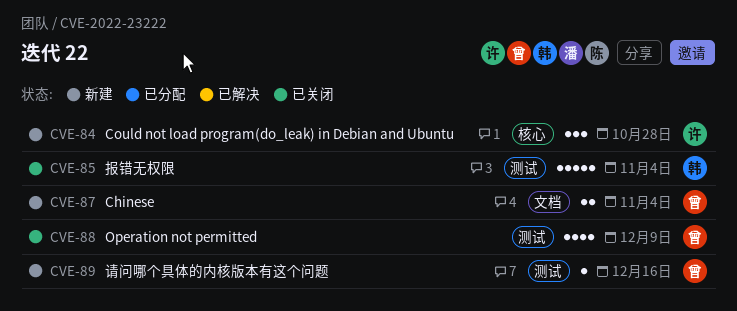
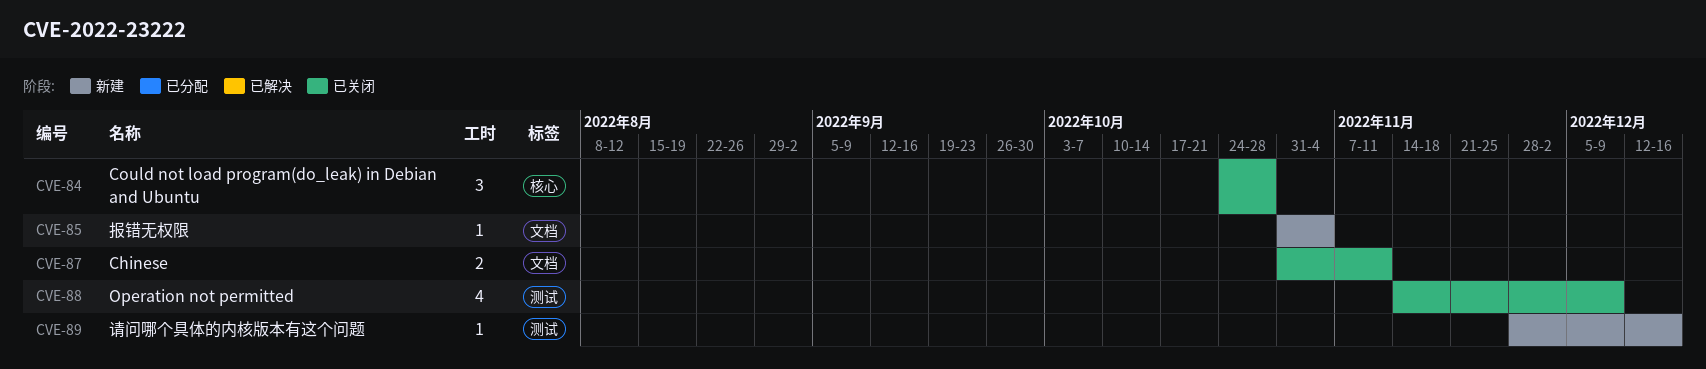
CVE-84, status: 新建 -> 已关闭
CVE-85, status: 已关闭 -> 新建
CVE-85, label: 测试 -> 文档
CVE-85, estimate: 5 -> 1
CVE-87, status: 新建 -> 已关闭
CVE-87, due: Nov 4 -> Nov 11

